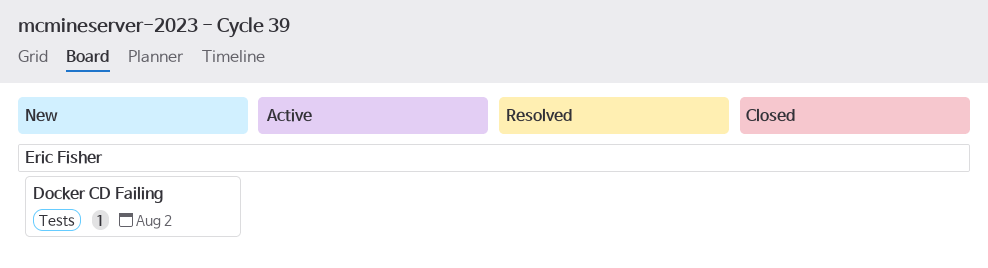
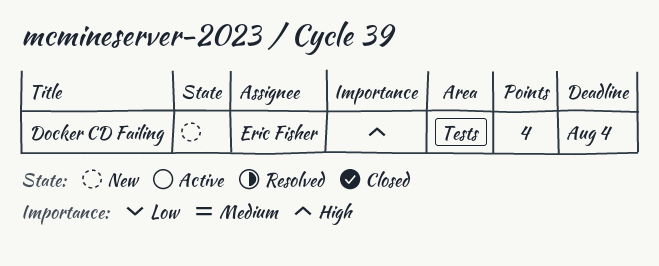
Docker CD Failing, estimate: 1 -> 4
Docker CD Failing, due: Aug 2 -> Aug 4

